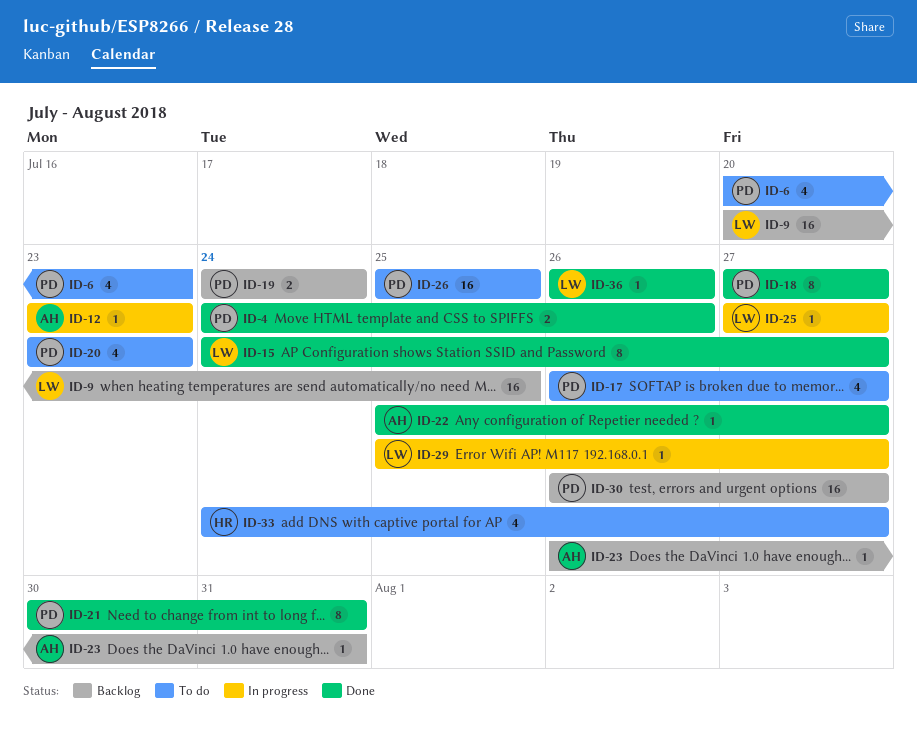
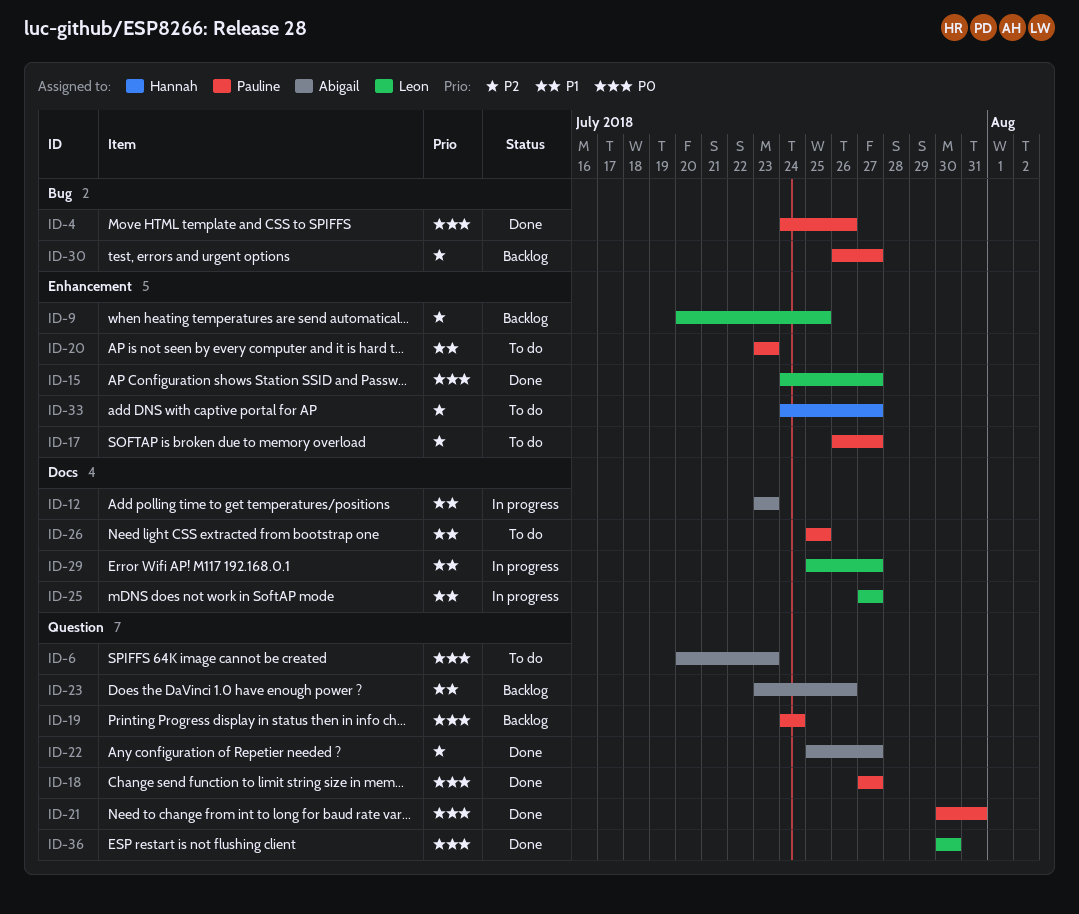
ID-6, owner: Pauline -> Abigail
ID-23, start: Jul 26 -> Jul 23
ID-23, due: Jul 31 -> Jul 26
ID-36, start: Jul 26 -> Jul 30
ID-36, due: Jul 26 -> Jul 30

